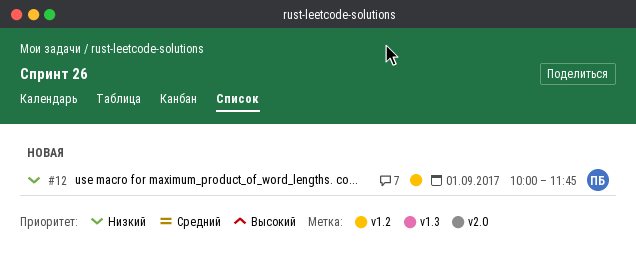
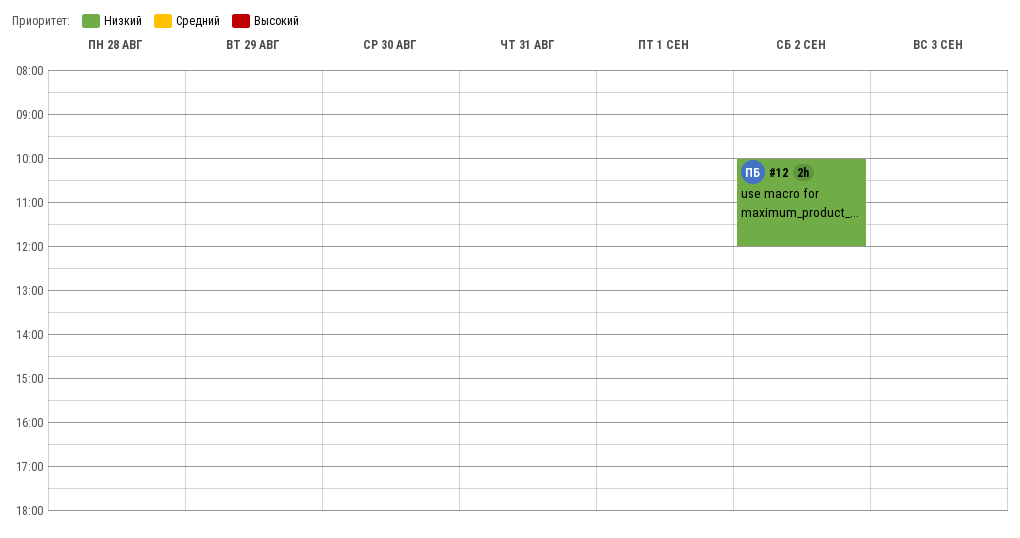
#12, day: Sep 1 -> Sep 2
#12, ends: 11:45 -> 12:00

